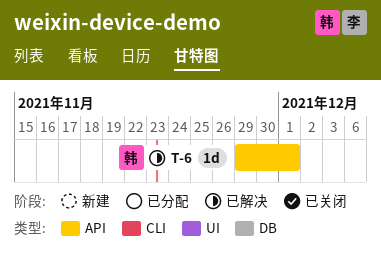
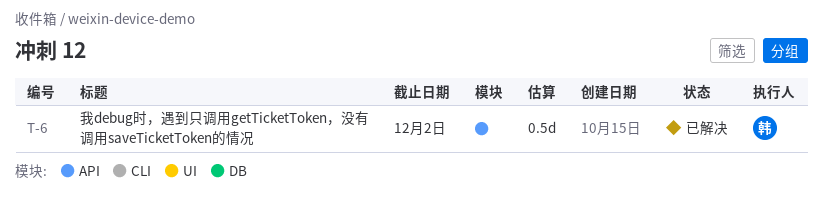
T-6, estimate: 1d -> 0.5d
T-6, due: Dec 1 -> Dec 2

